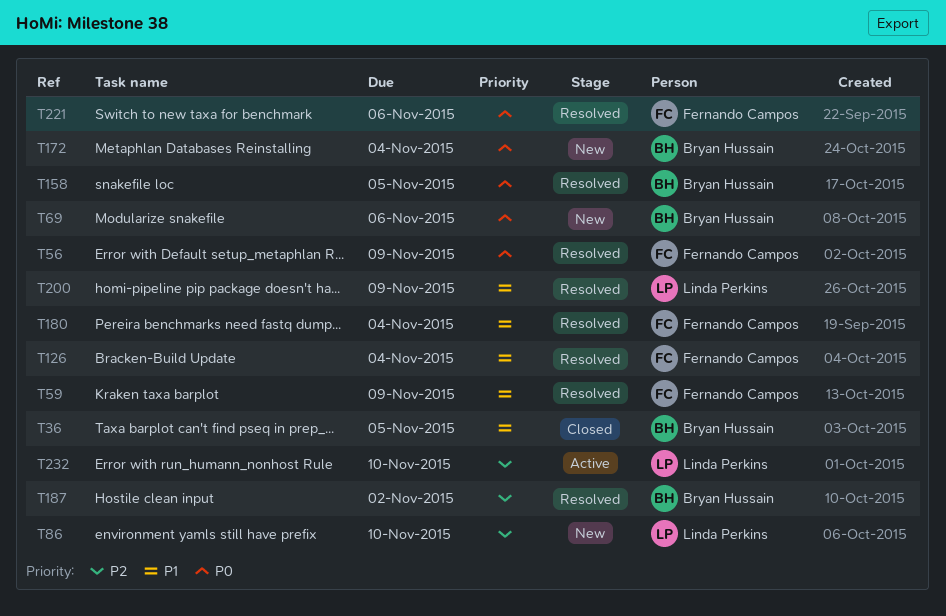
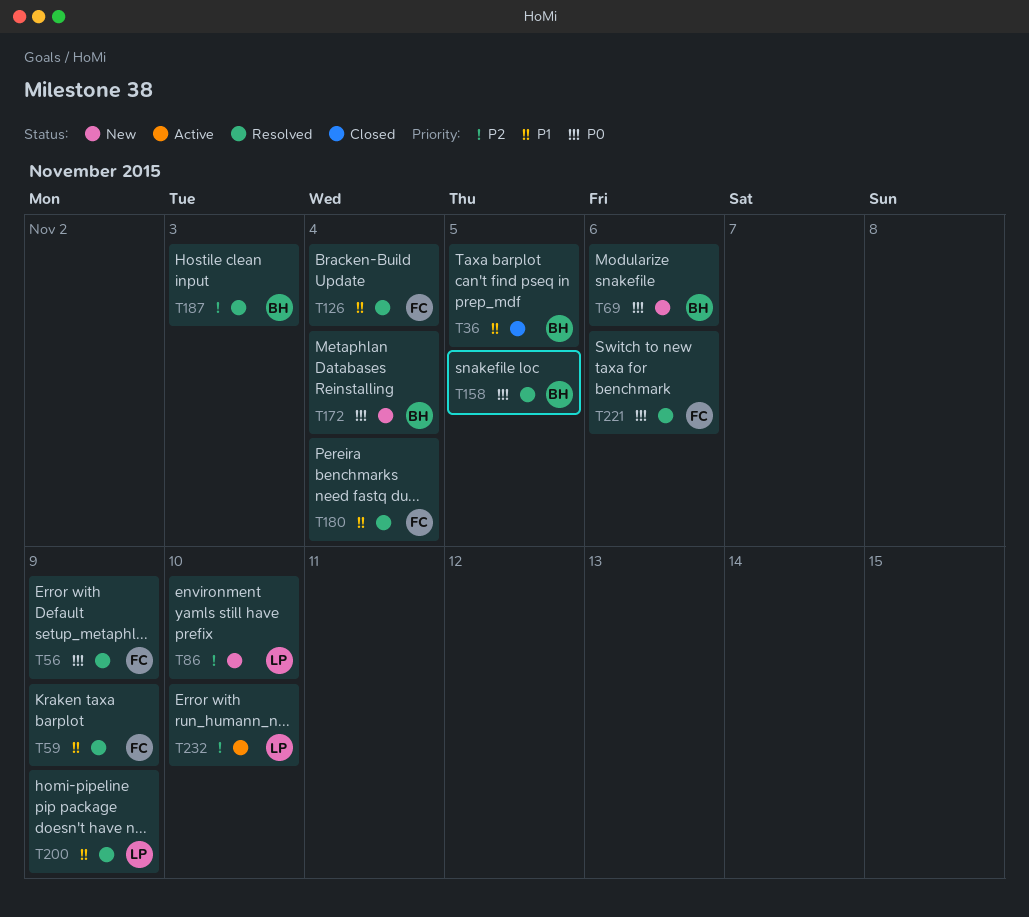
T187, due: Nov 2 -> Nov 3

